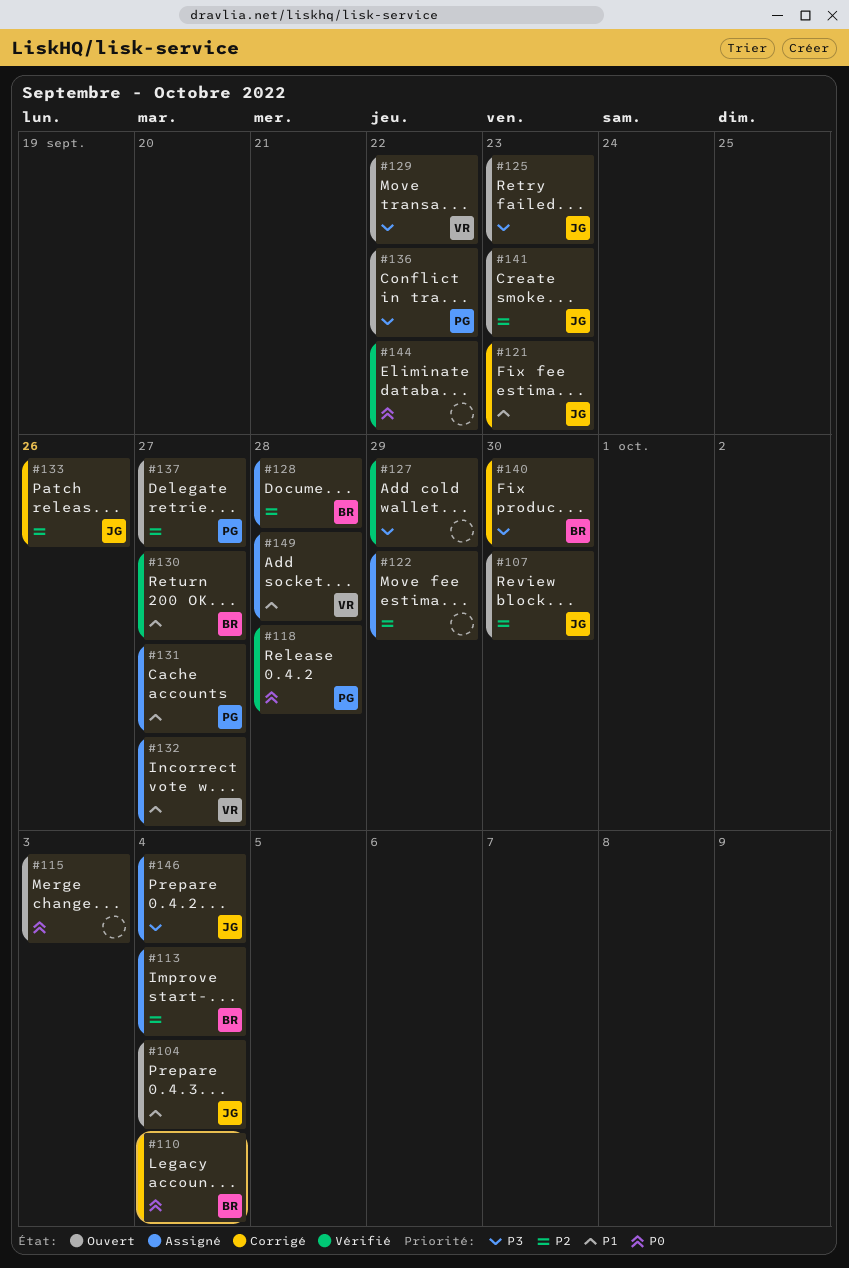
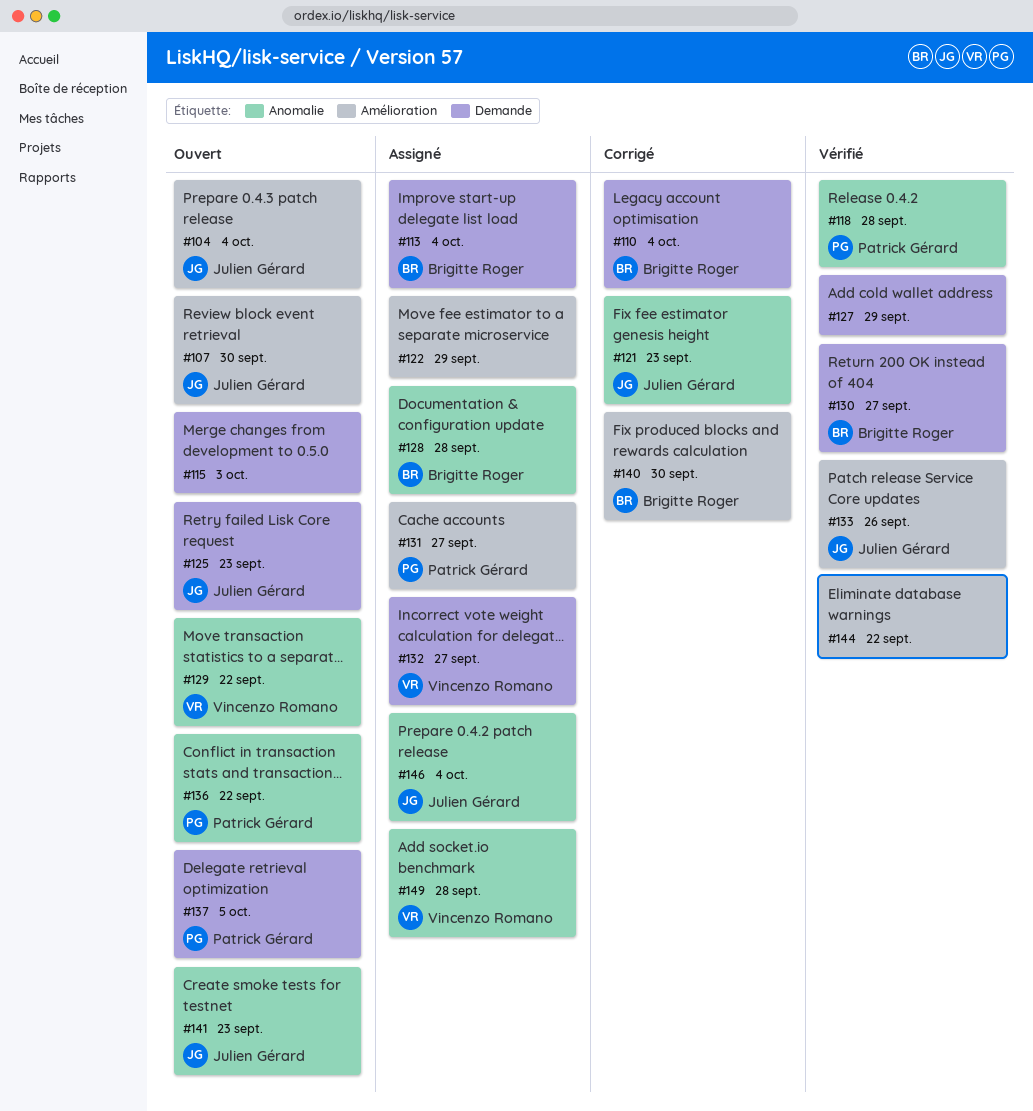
#133, status: Corrigé -> Vérifié
#137, due: Sep 27 -> Oct 5

